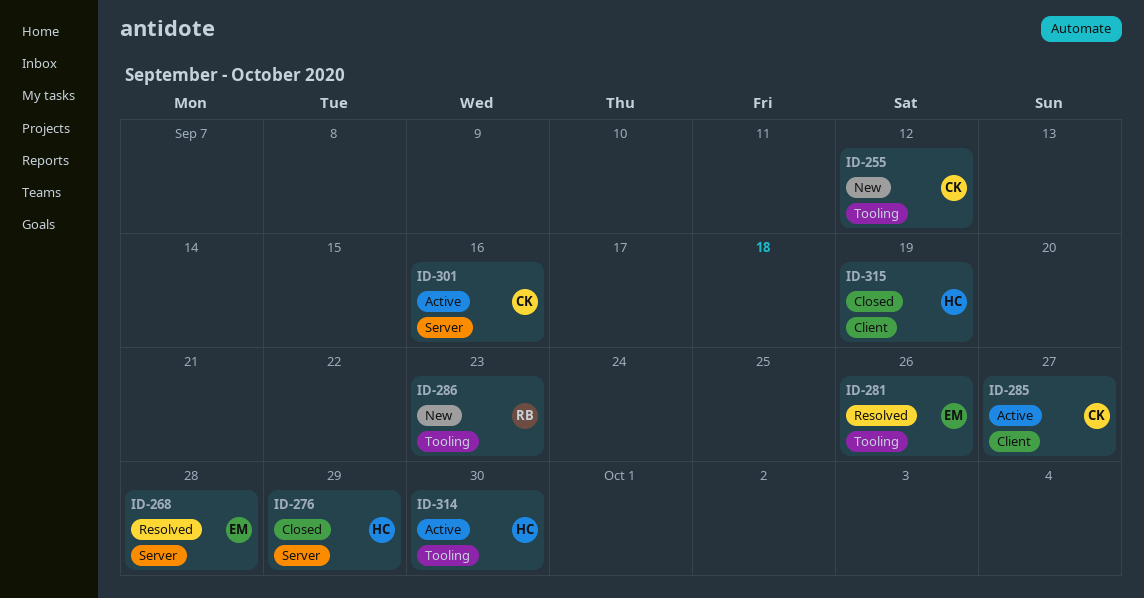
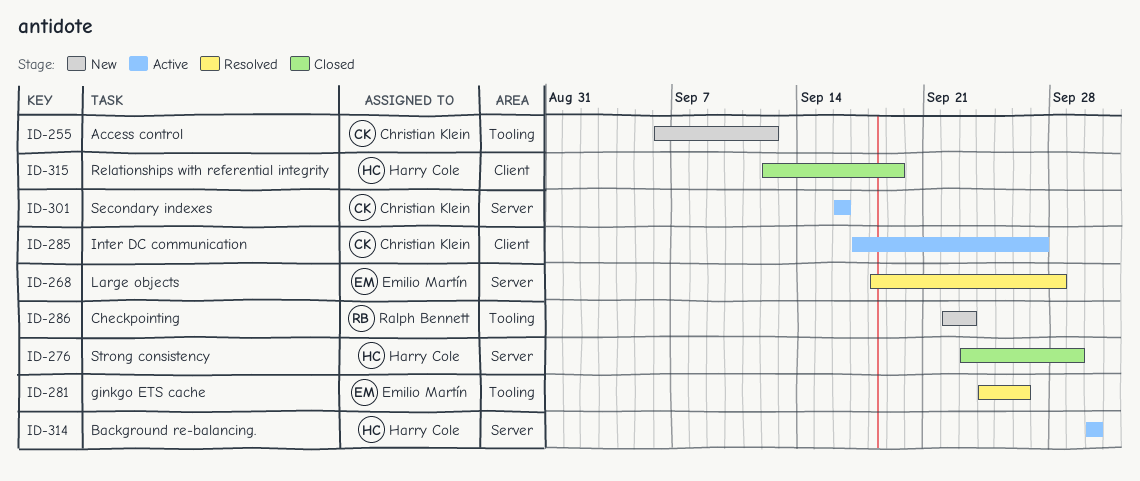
ID-314, label: Tooling -> Server

